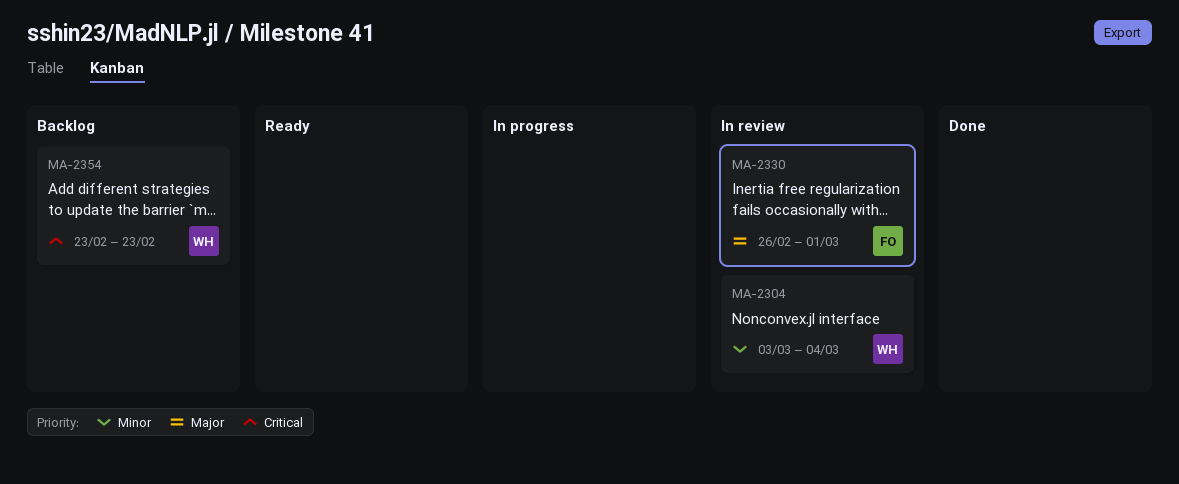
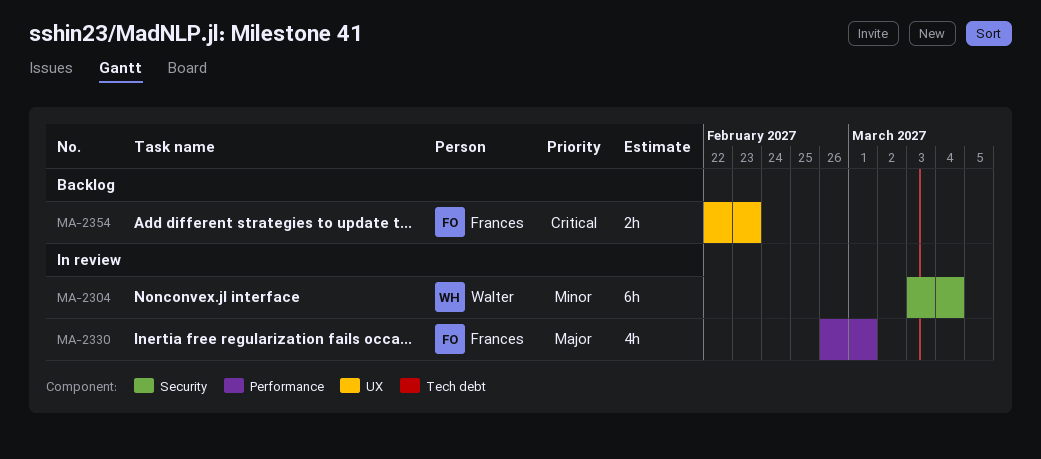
MA-2354, owner: Walter -> Frances
MA-2354, start: Feb 23 -> Feb 22

